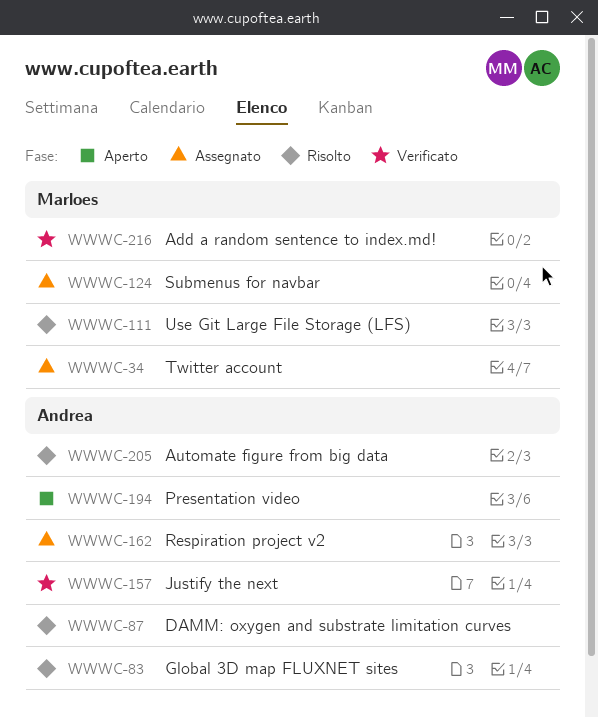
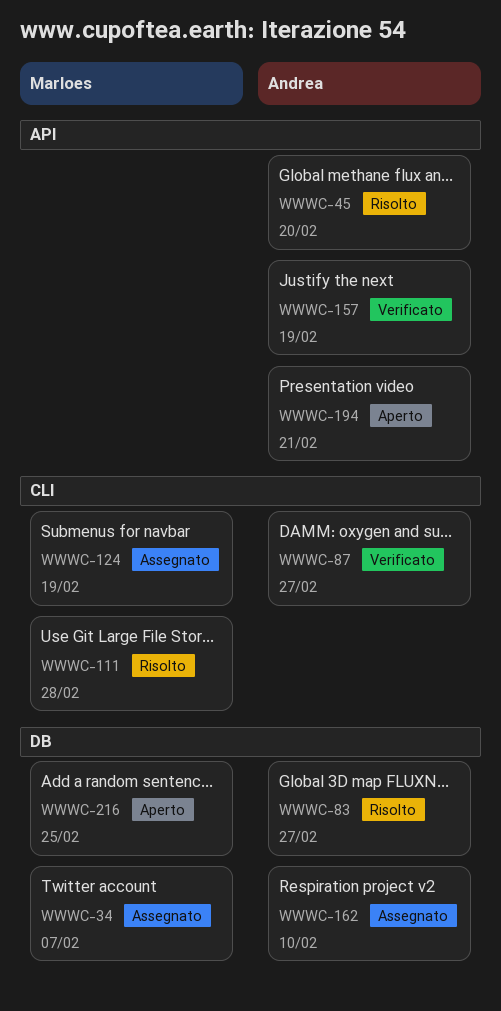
WWWC-45: none -> present
WWWC-87, status: Risolto -> Verificato
WWWC-205: present -> none
WWWC-216, status: Verificato -> Aperto

